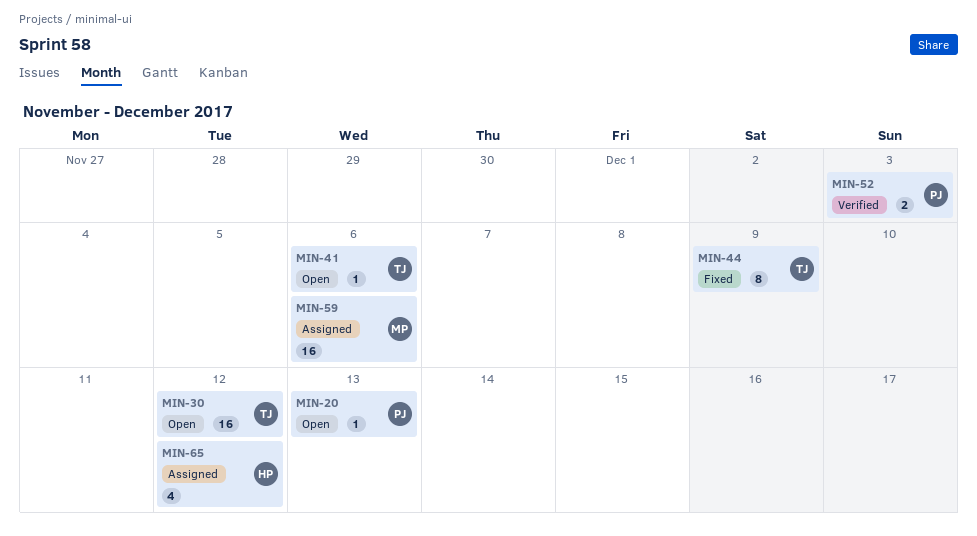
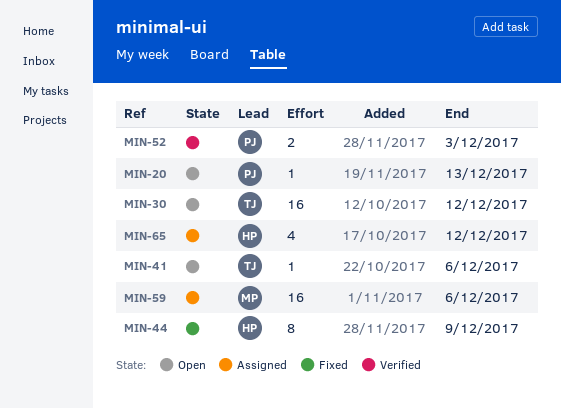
MIN-44, owner: TJ -> HP

